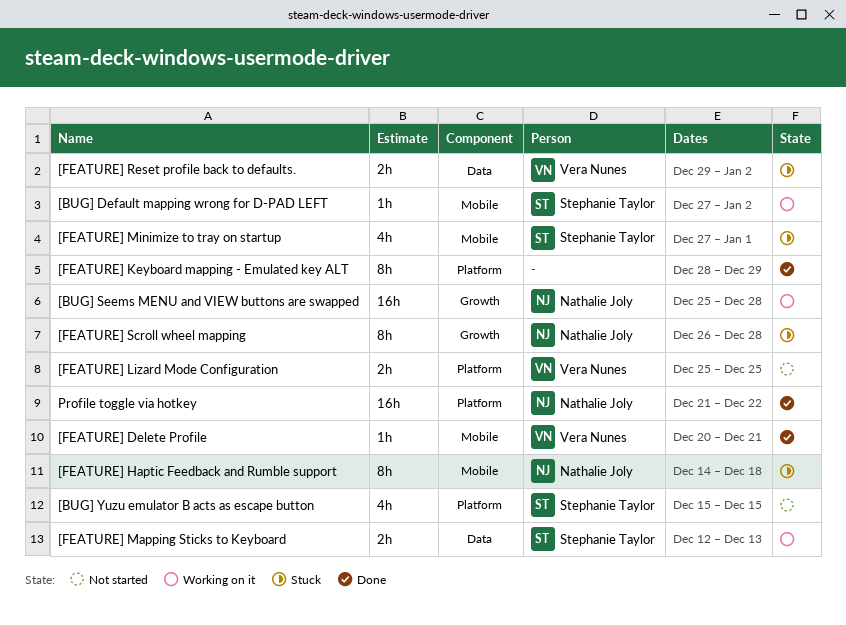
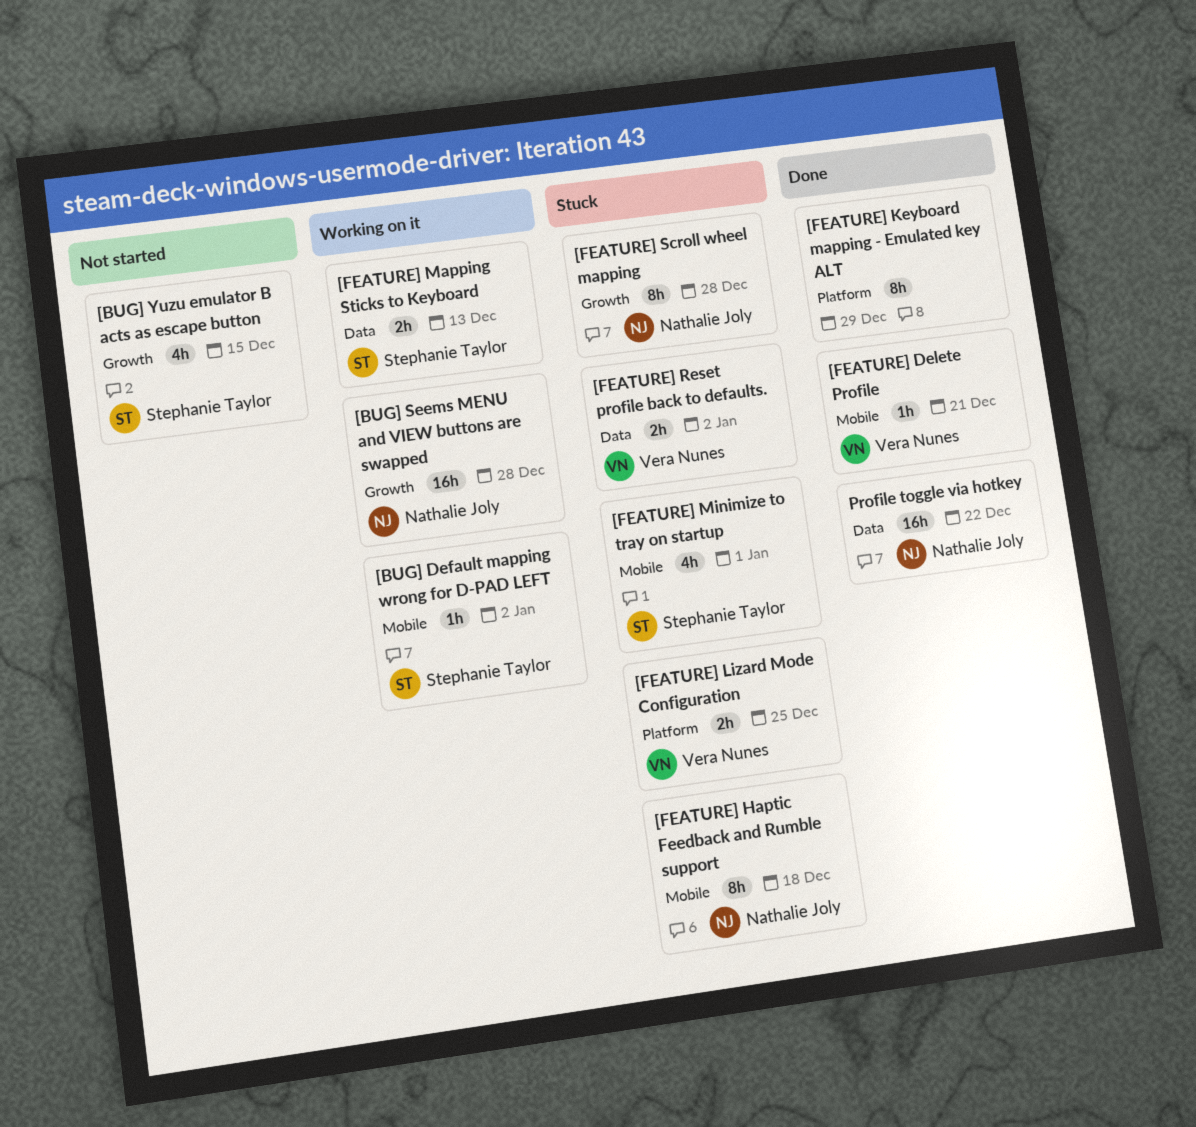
[BUG] Yuzu emulator B acts as escape button, label: Platform -> Growth
[FEATURE] Lizard Mode Configuration, status: Not started -> Stuck
Profile toggle via hotkey, label: Platform -> Data

